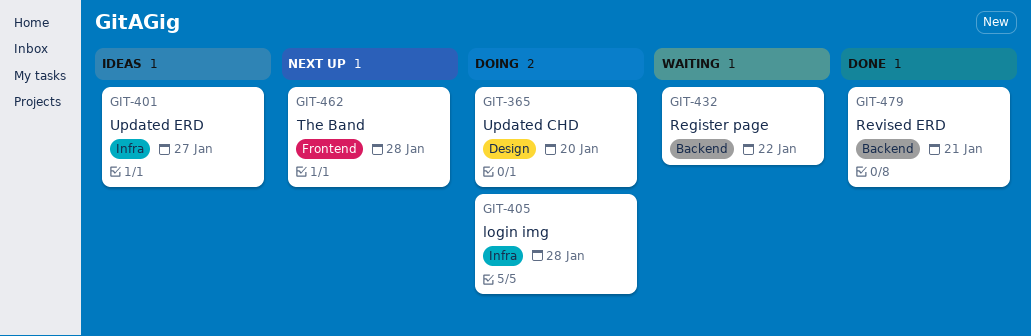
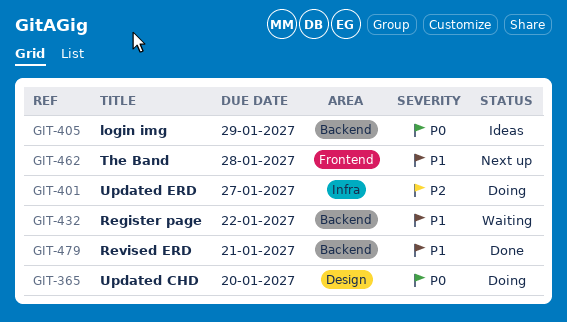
GIT-401, status: Ideas -> Doing
GIT-405, status: Doing -> Ideas
GIT-405, label: Infra -> Backend
GIT-405, due: Jan 28 -> Jan 29

